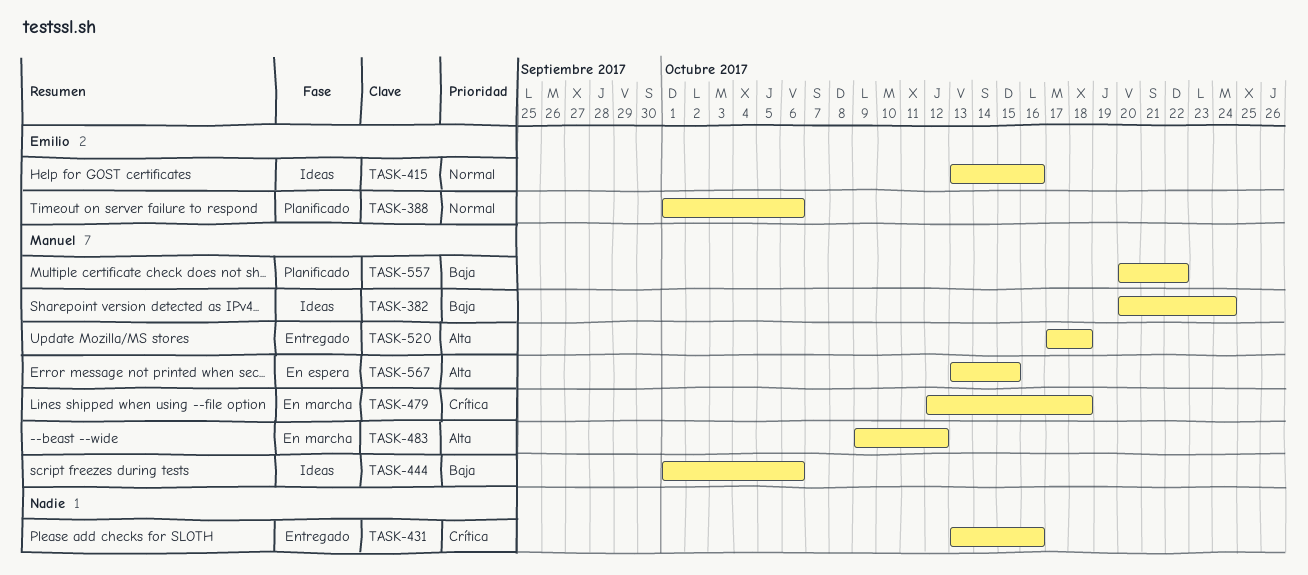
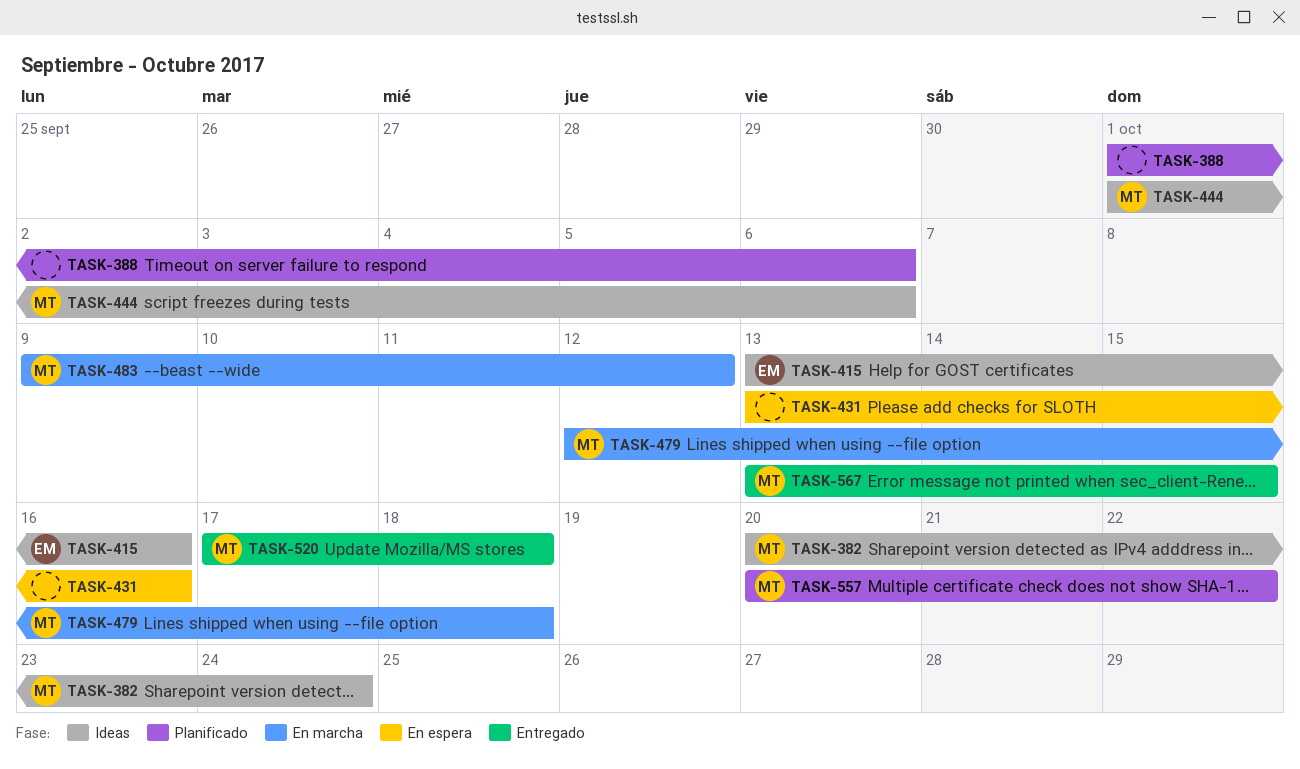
TASK-388, owner: Emilio -> none
TASK-431, status: Entregado -> En espera
TASK-567, status: En espera -> Entregado

